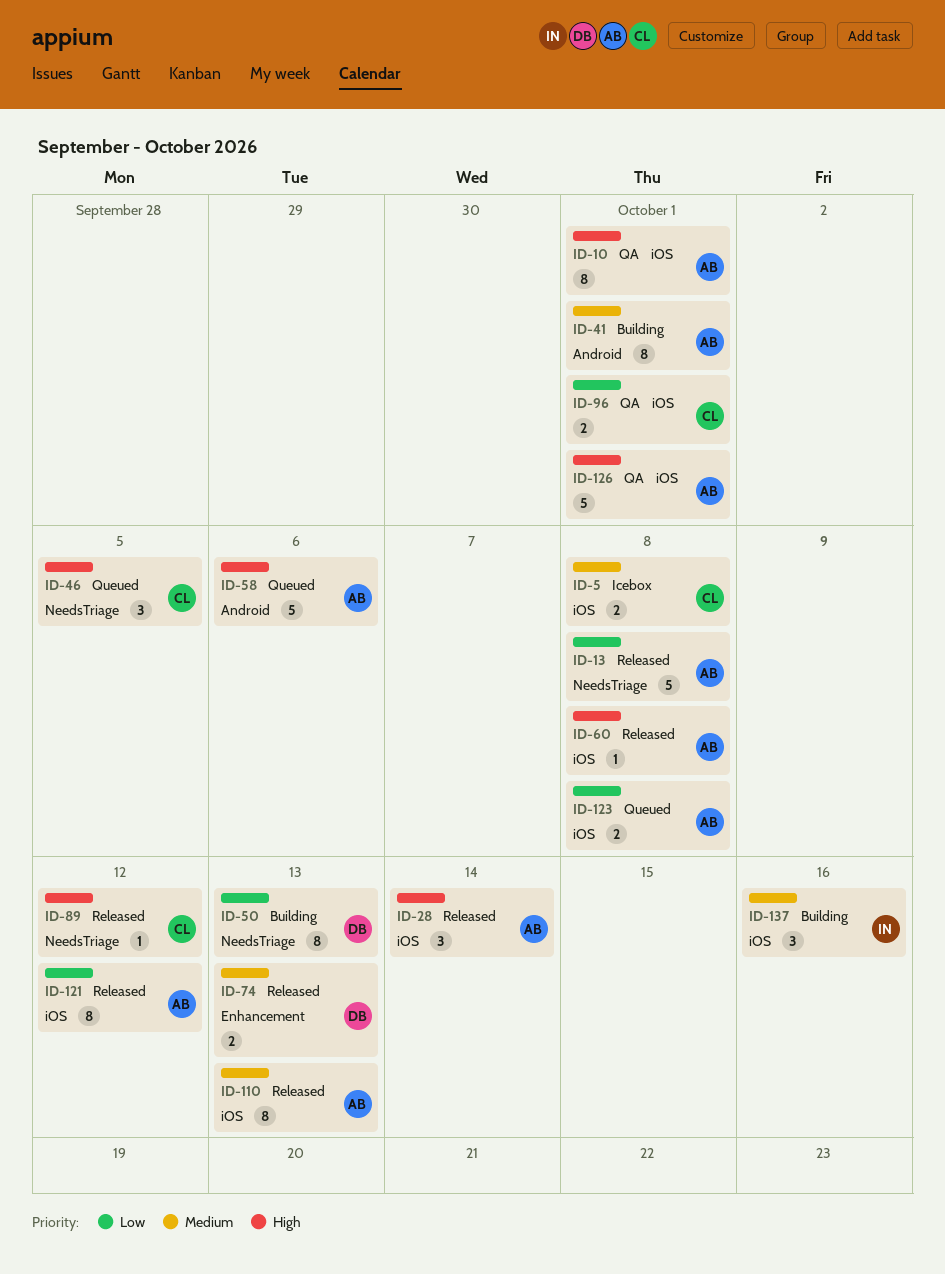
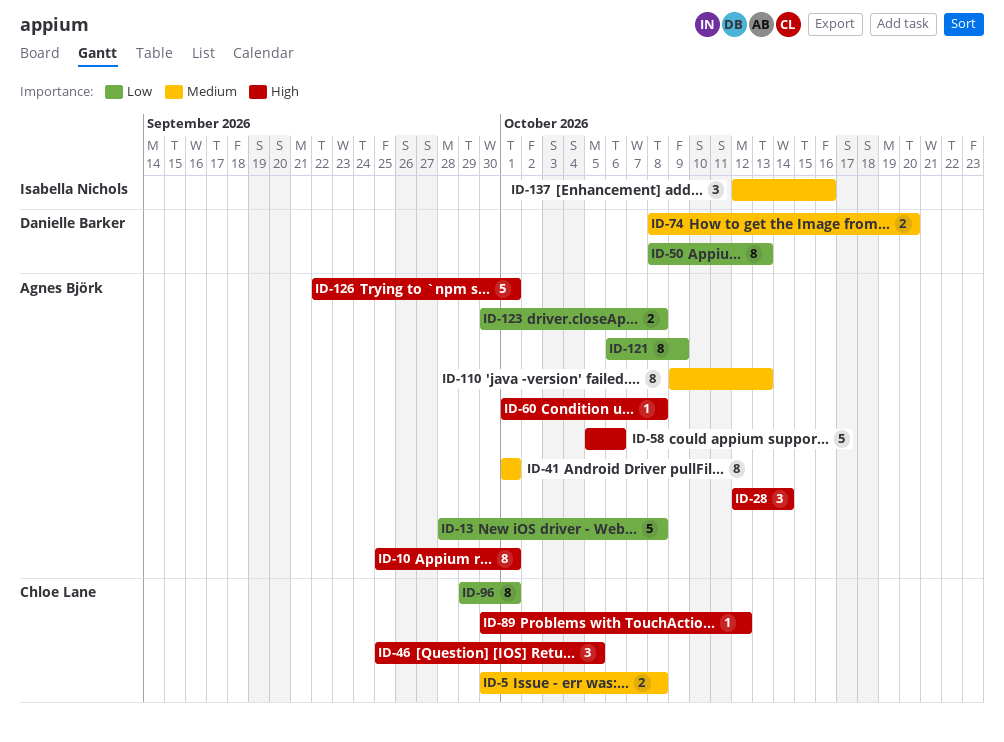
ID-74, due: Oct 13 -> Oct 20
ID-96, estimate: 2 -> 8
ID-121, due: Oct 12 -> Oct 9

